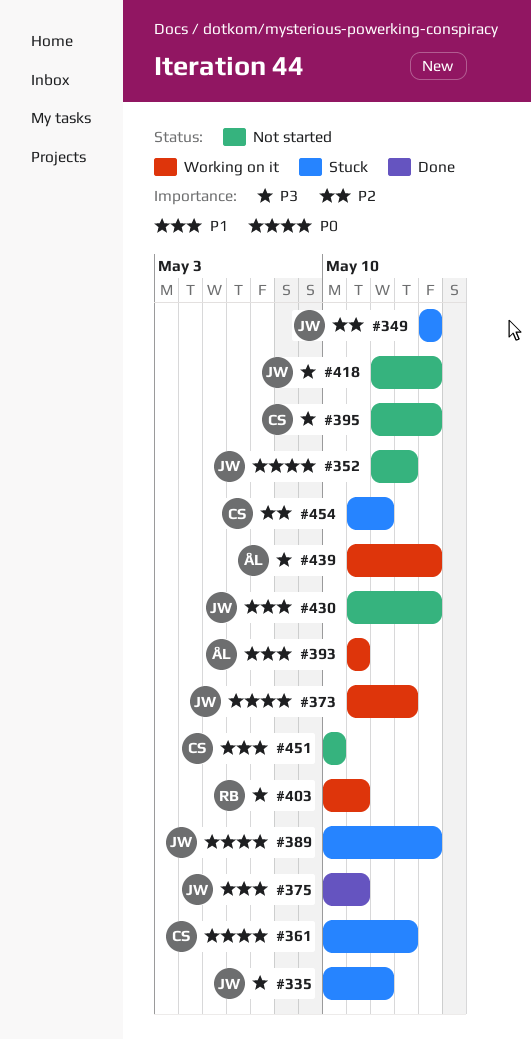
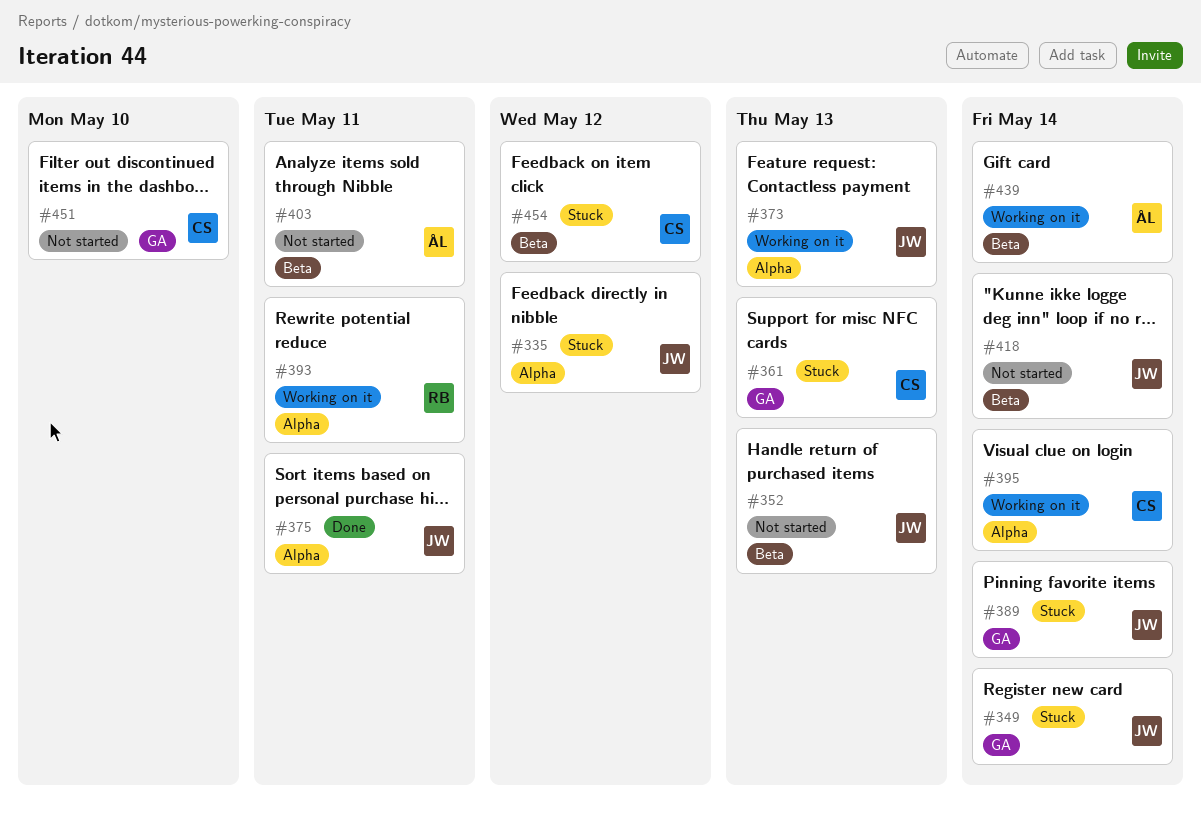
#393, owner: ÅL -> RB
#395, status: Not started -> Working on it
#403, status: Working on it -> Not started
#403, owner: RB -> ÅL
#430: present -> none

